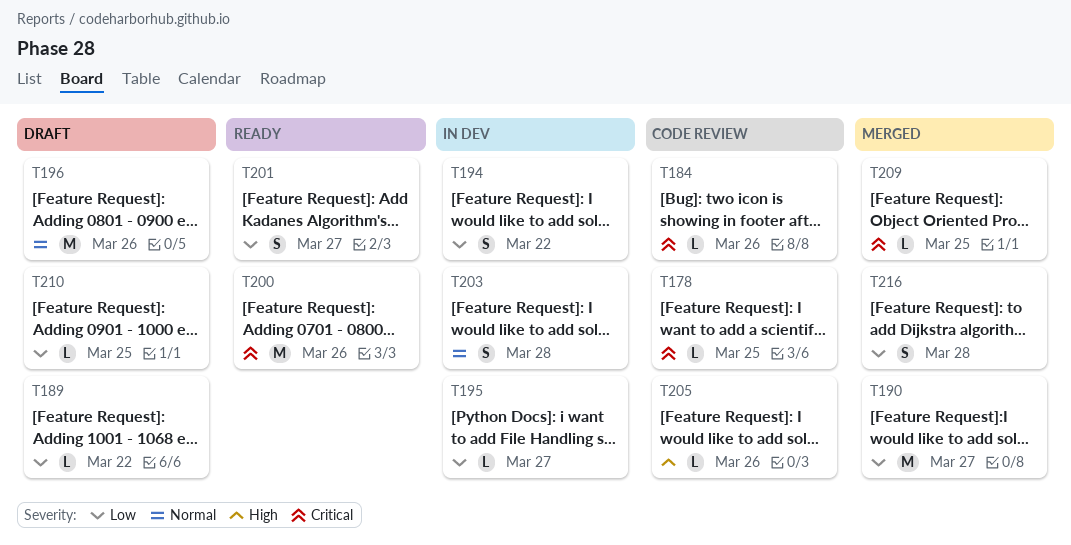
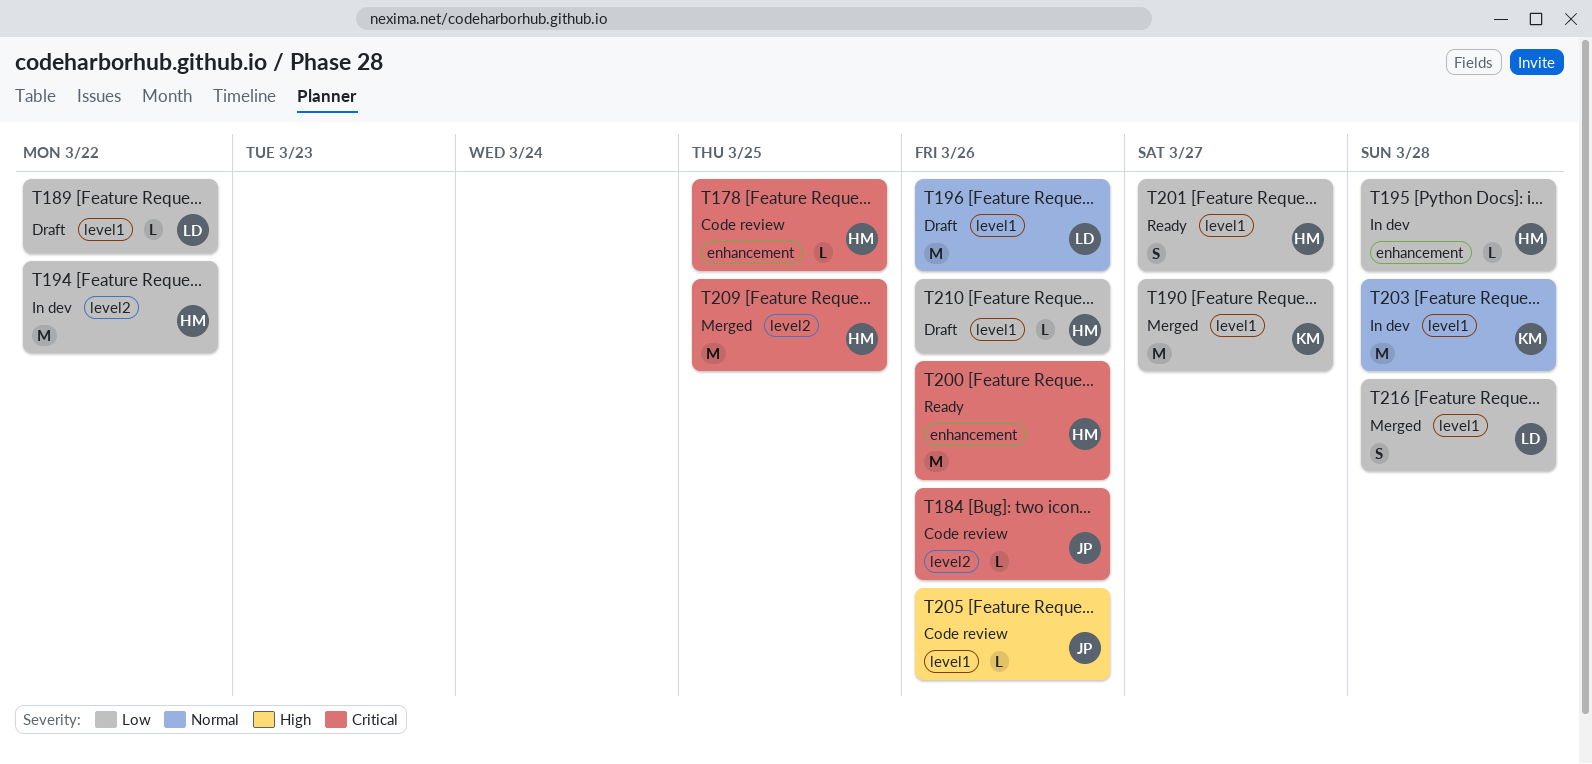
T194, estimate: S -> M
T195, due: Mar 27 -> Mar 28
T203, estimate: S -> M
T209, estimate: L -> M
T210, due: Mar 25 -> Mar 26

